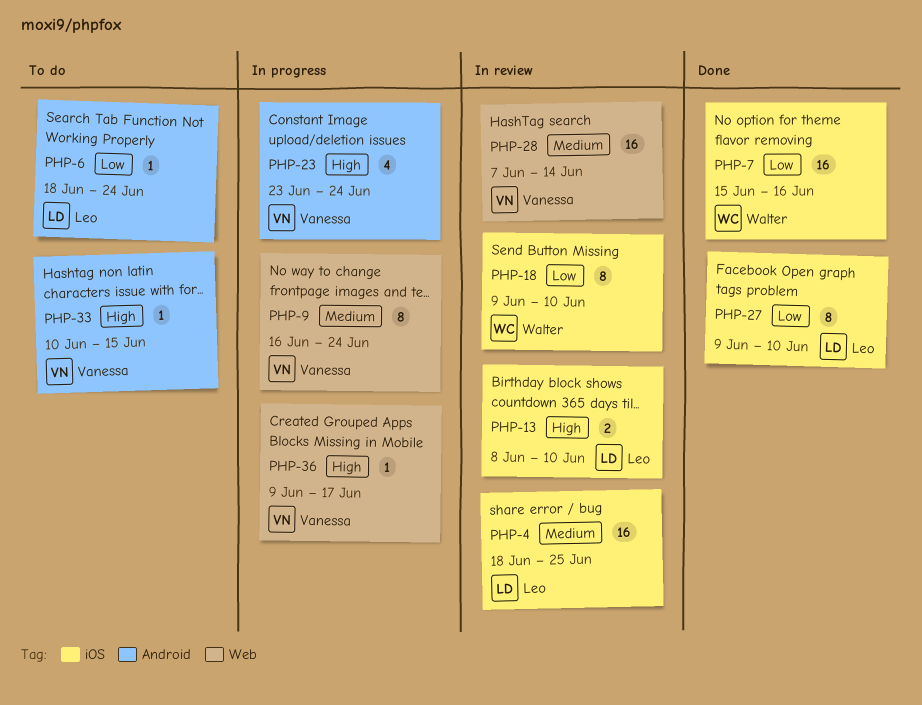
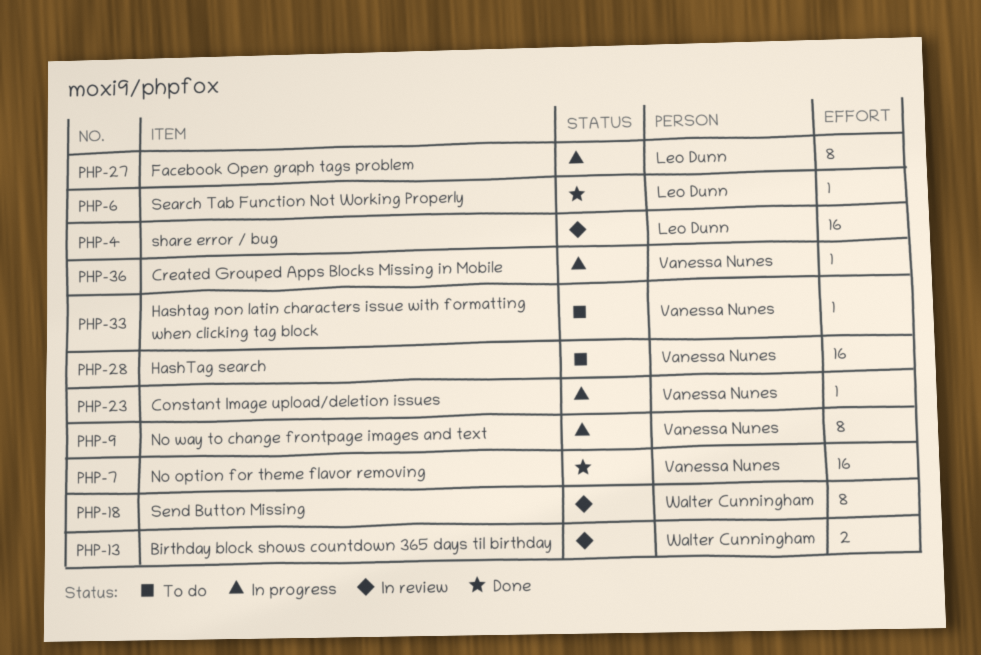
PHP-6, status: To do -> Done
PHP-7, owner: Walter Cunningham -> Vanessa Nunes
PHP-13, owner: Leo Dunn -> Walter Cunningham
PHP-23, estimate: 4 -> 1
PHP-27, status: Done -> In progress
PHP-28, status: In review -> To do

